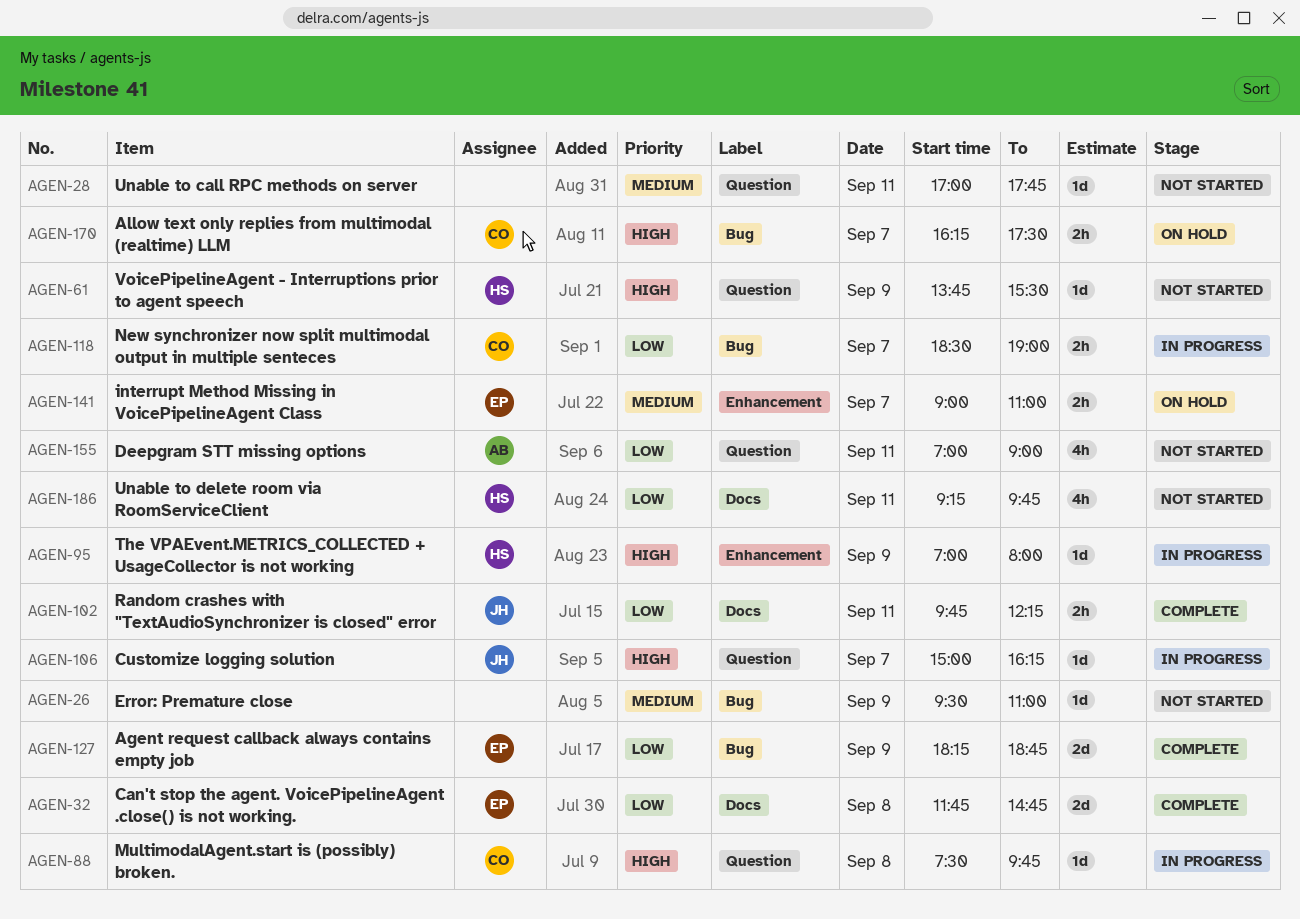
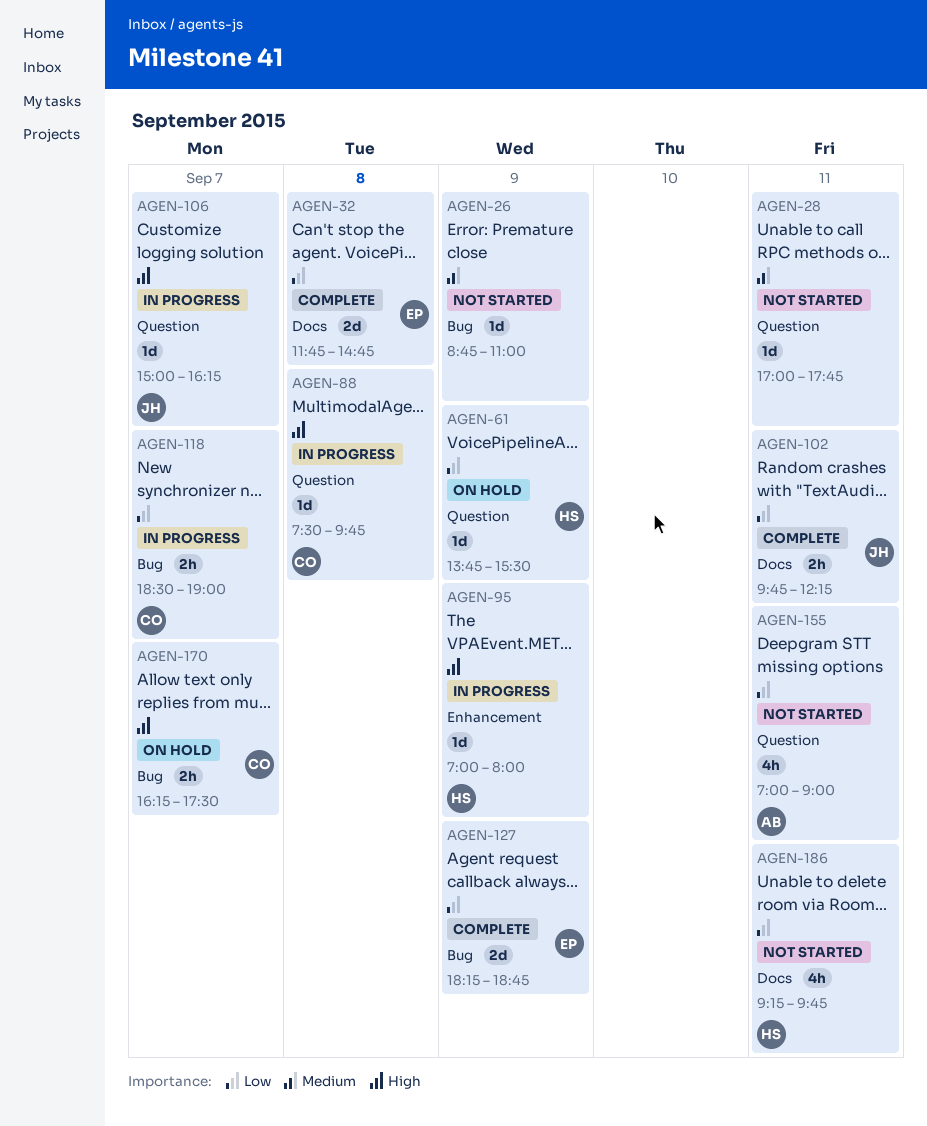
AGEN-26, begins: 09:30 -> 08:45
AGEN-61, status: Not started -> On hold
AGEN-61, priority: High -> Low
AGEN-141: present -> none

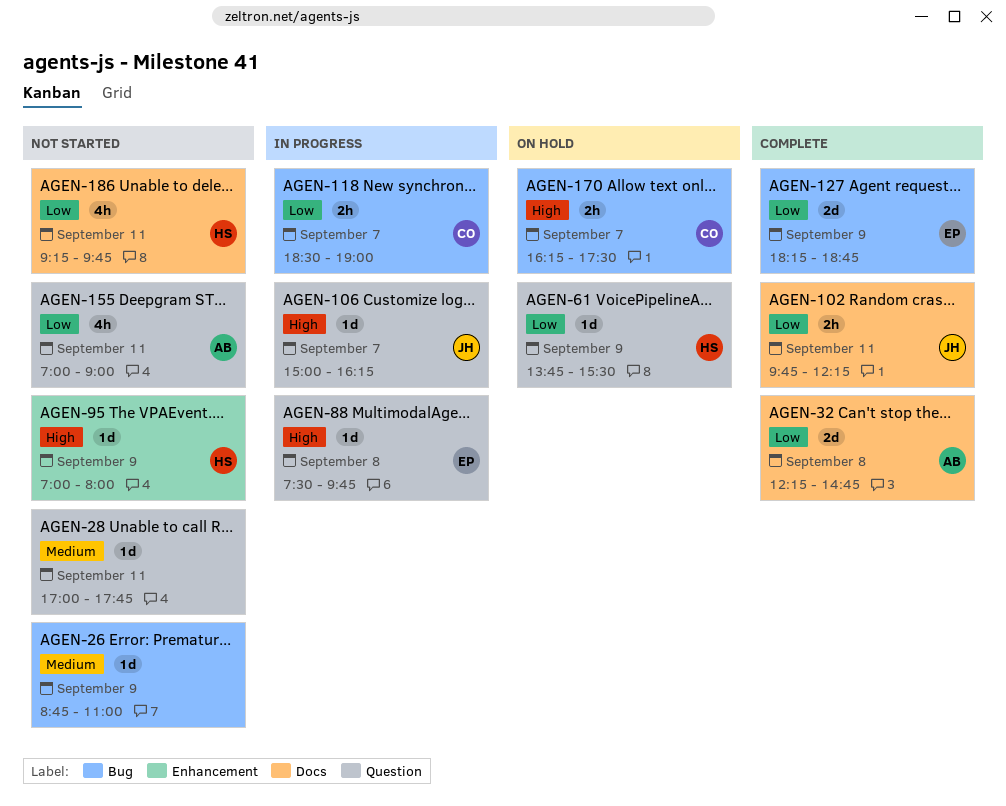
AGEN-32, owner: EP -> AB
AGEN-32, begins: 11:45 -> 12:15
AGEN-88, owner: CO -> EP
AGEN-95, status: In progress -> Not started

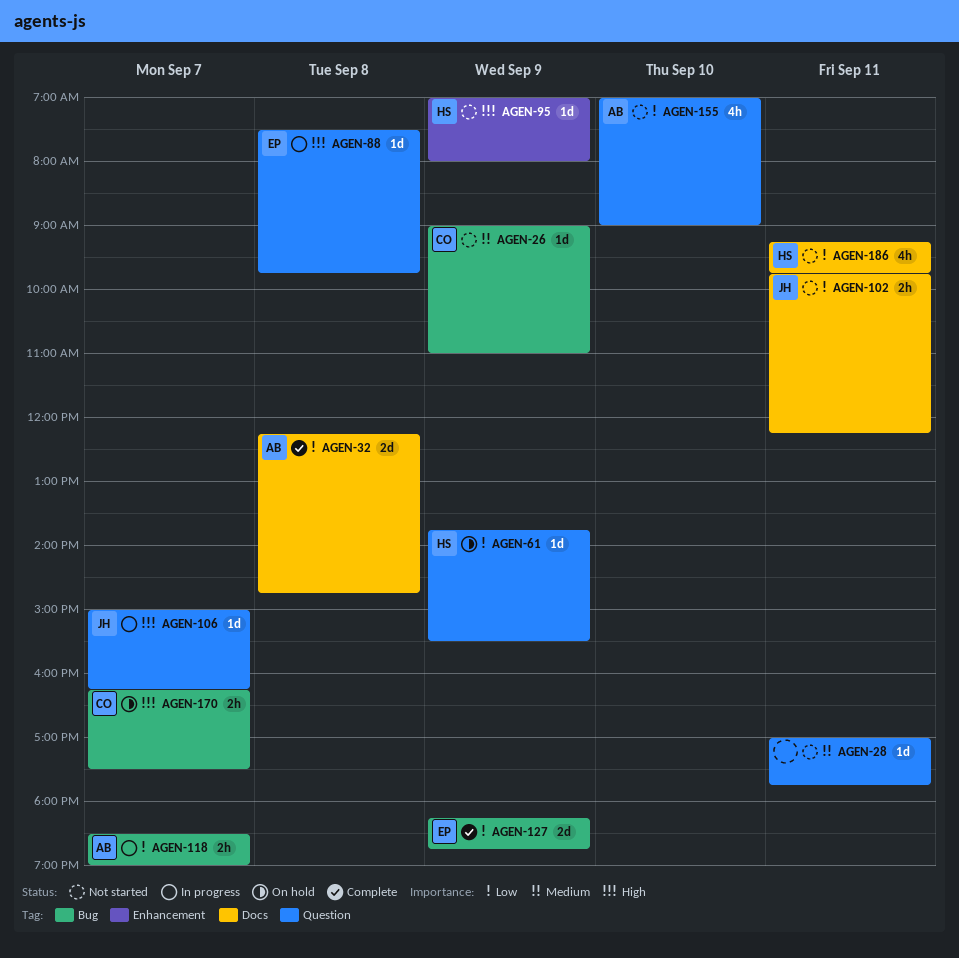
AGEN-26, owner: none -> CO
AGEN-26, begins: 08:45 -> 09:00
AGEN-102, status: Complete -> Not started
AGEN-118, owner: CO -> AB
AGEN-155, day: Sep 11 -> Sep 10

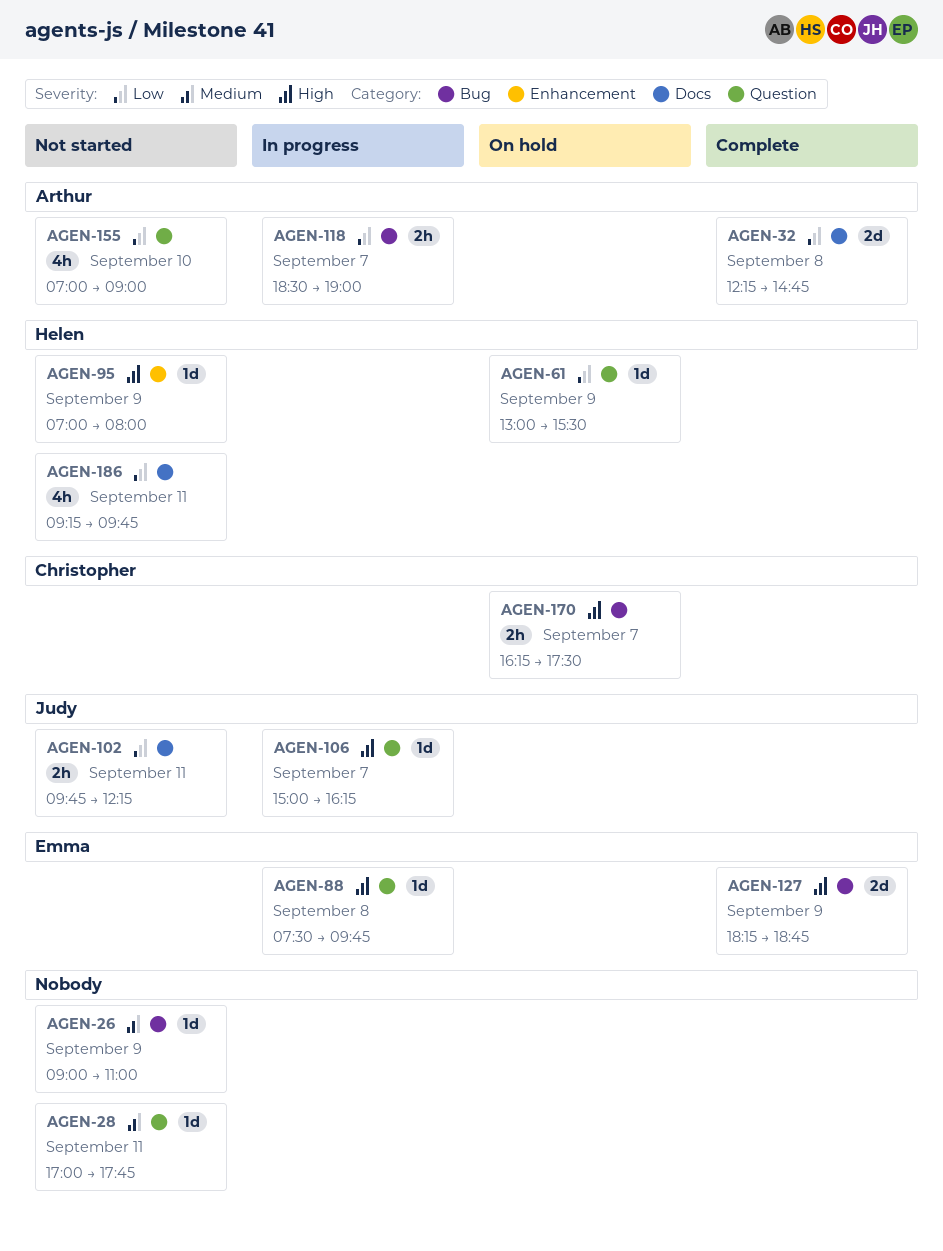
AGEN-26, owner: Christopher -> none
AGEN-61, begins: 13:45 -> 13:00
AGEN-127, priority: Low -> High

